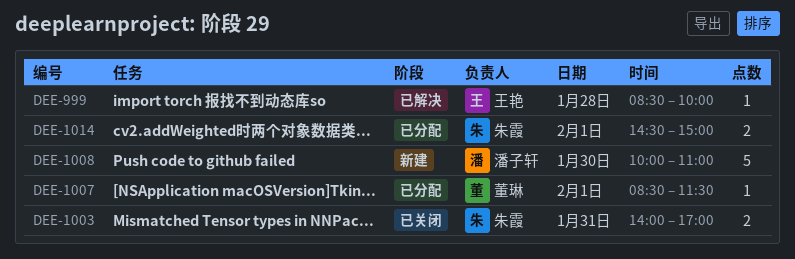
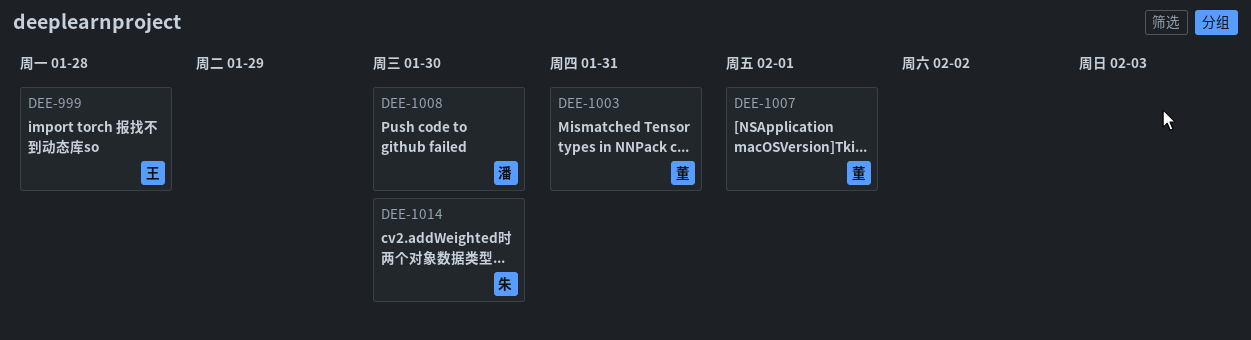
DEE-1003, owner: 朱霞 -> 董琳
DEE-1014, day: Feb 1 -> Jan 30

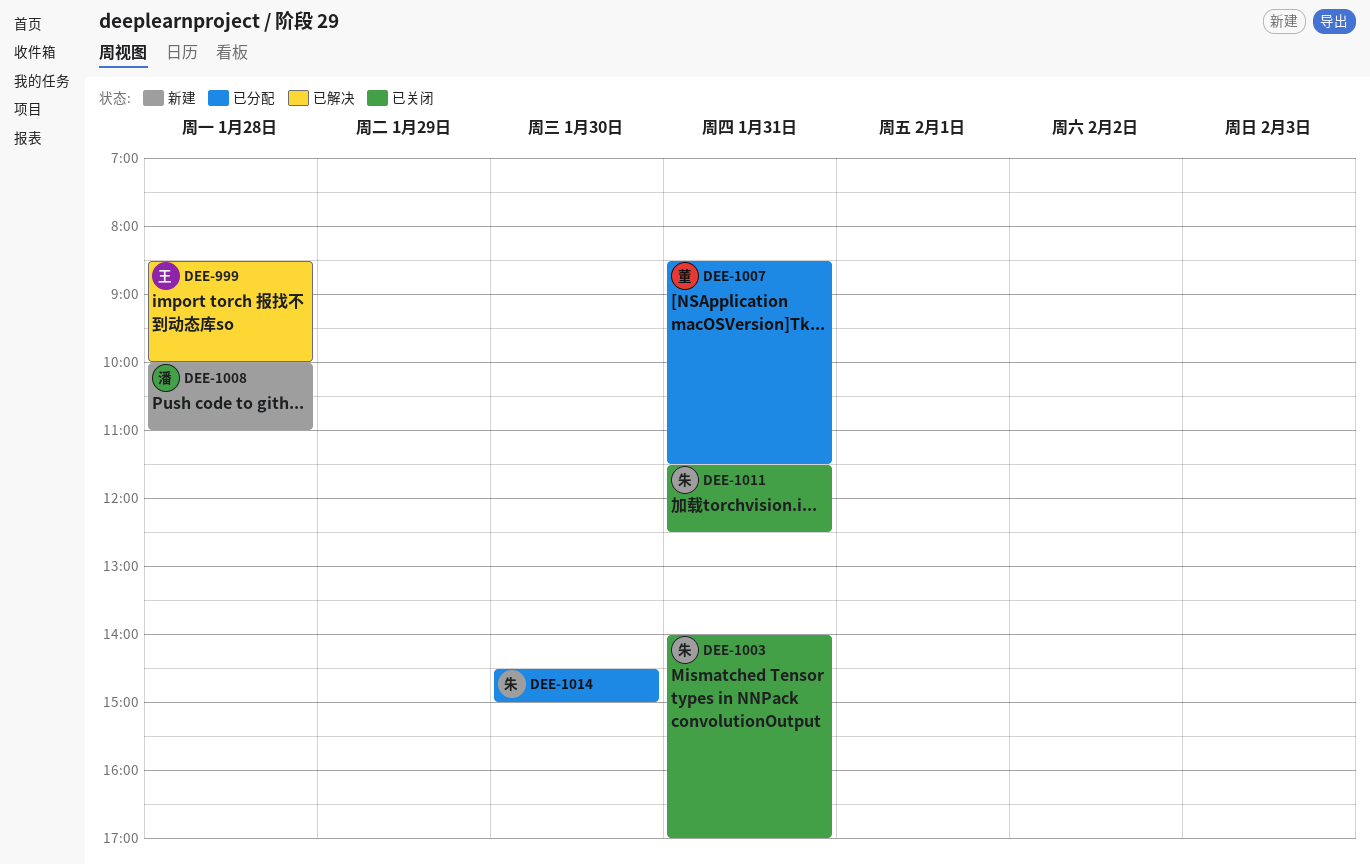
DEE-1003, owner: 董 -> 朱
DEE-1007, day: Feb 1 -> Jan 31
DEE-1008, day: Jan 30 -> Jan 28
DEE-1011: none -> present

